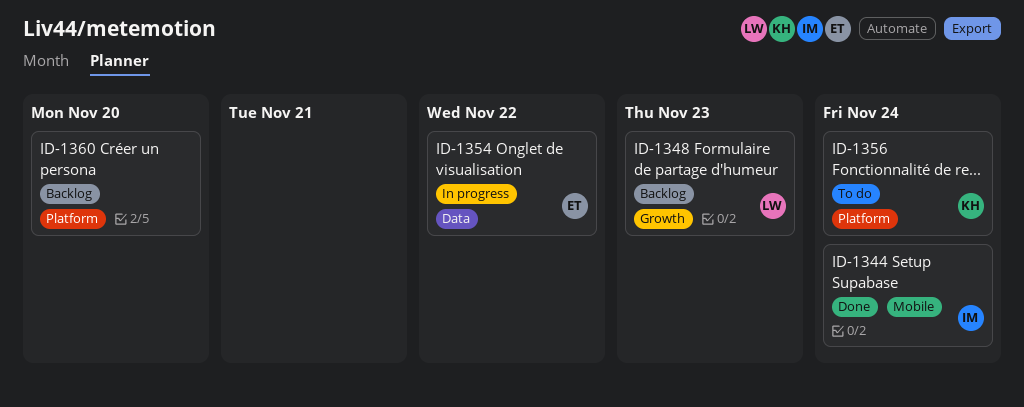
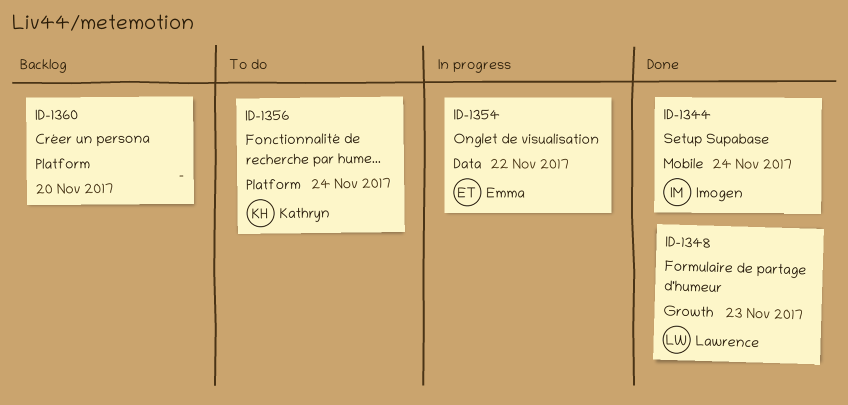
ID-1348, status: Backlog -> Done

